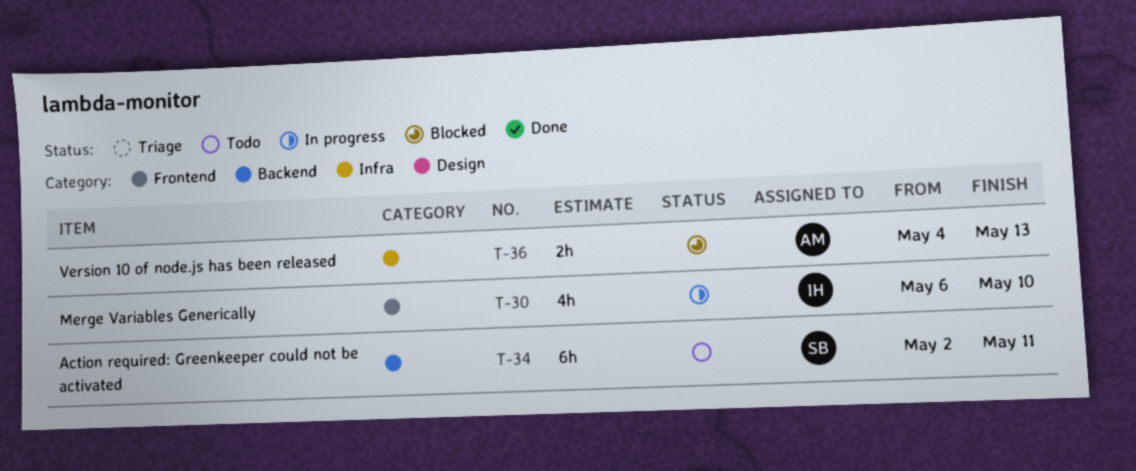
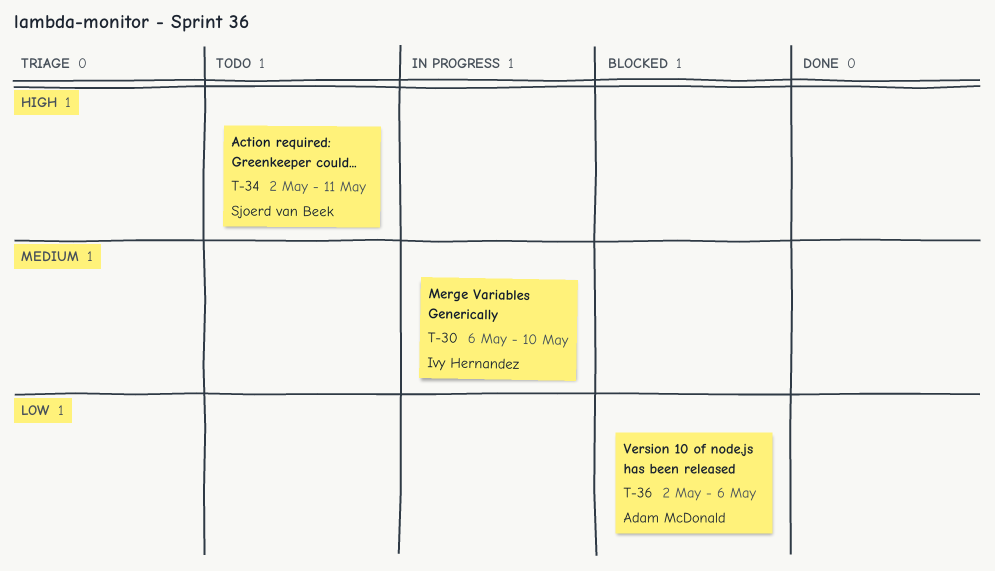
T-36, start: May 4 -> May 2
T-36, due: May 13 -> May 6

